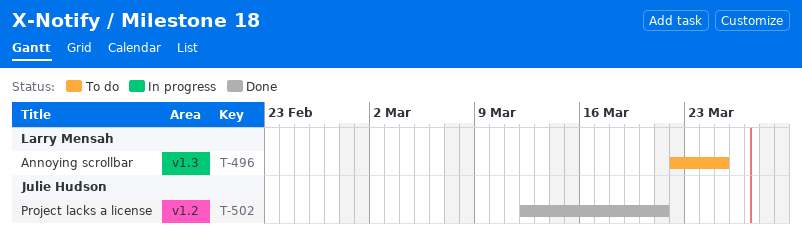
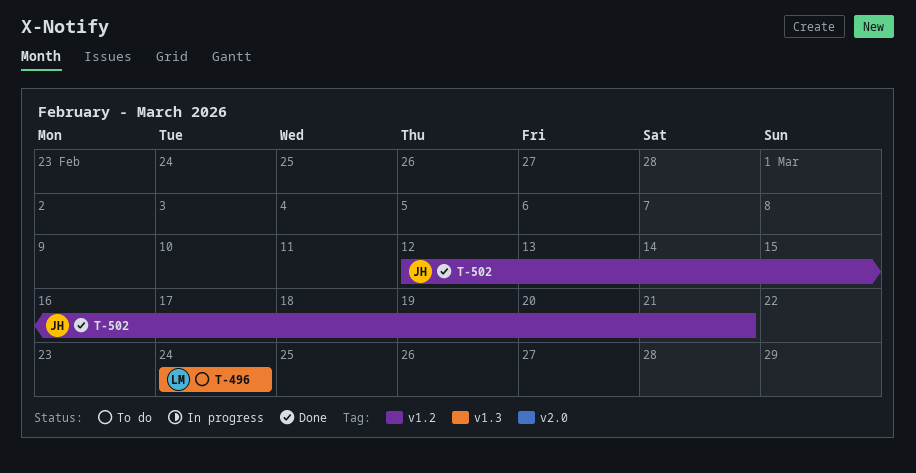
T-496, start: Mar 22 -> Mar 24
T-496, due: Mar 25 -> Mar 24

